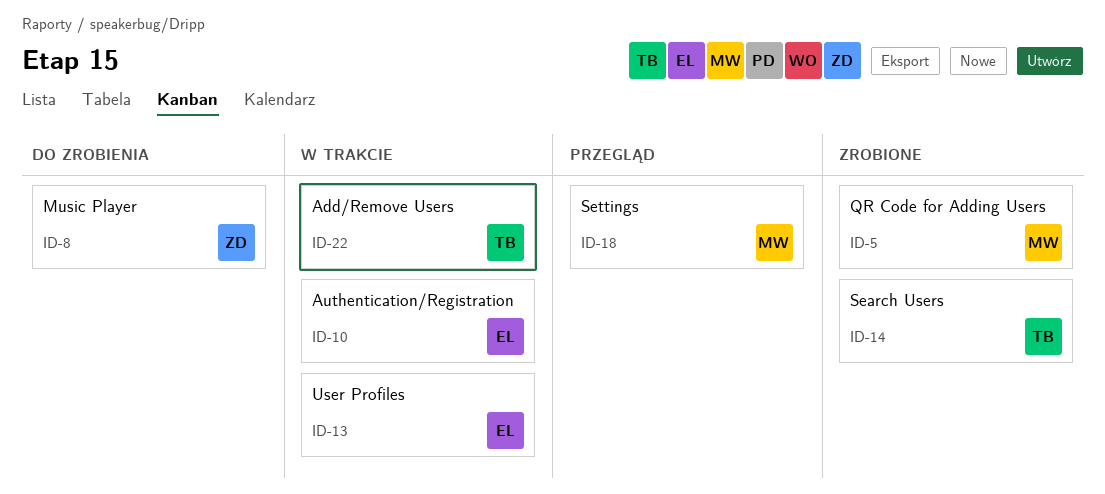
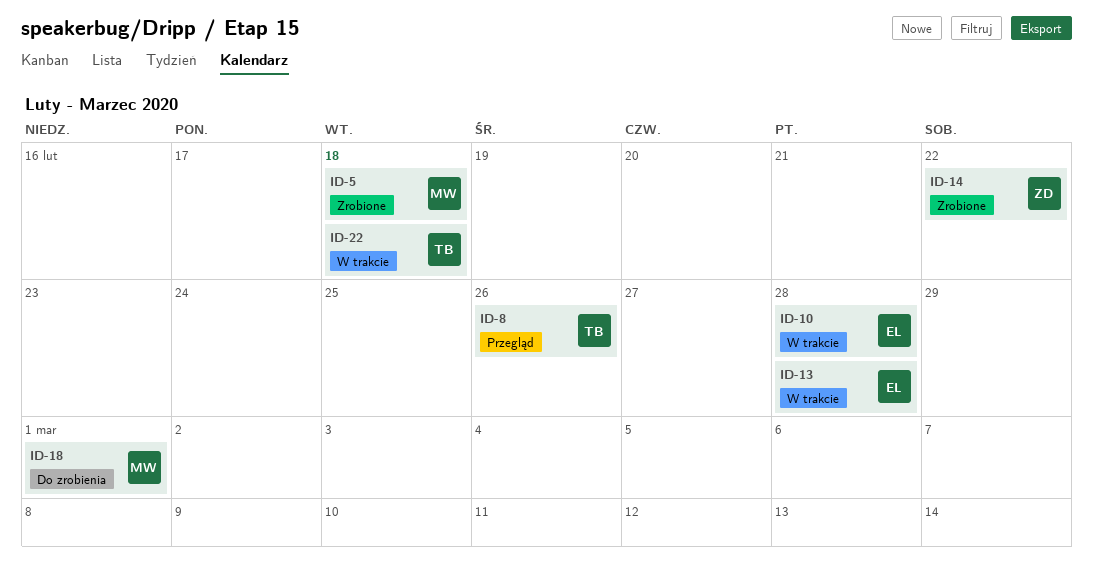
ID-8, status: Do zrobienia -> Przegląd
ID-8, owner: ZD -> TB
ID-14, owner: TB -> ZD
ID-18, status: Przegląd -> Do zrobienia

